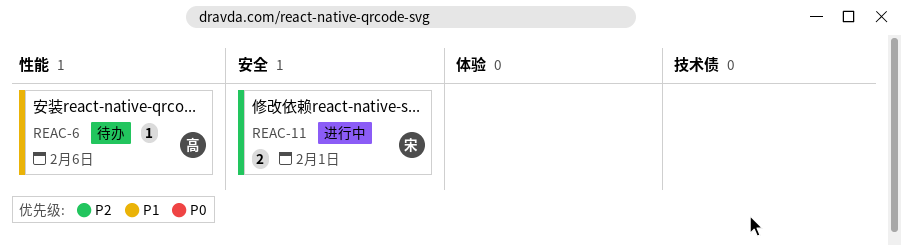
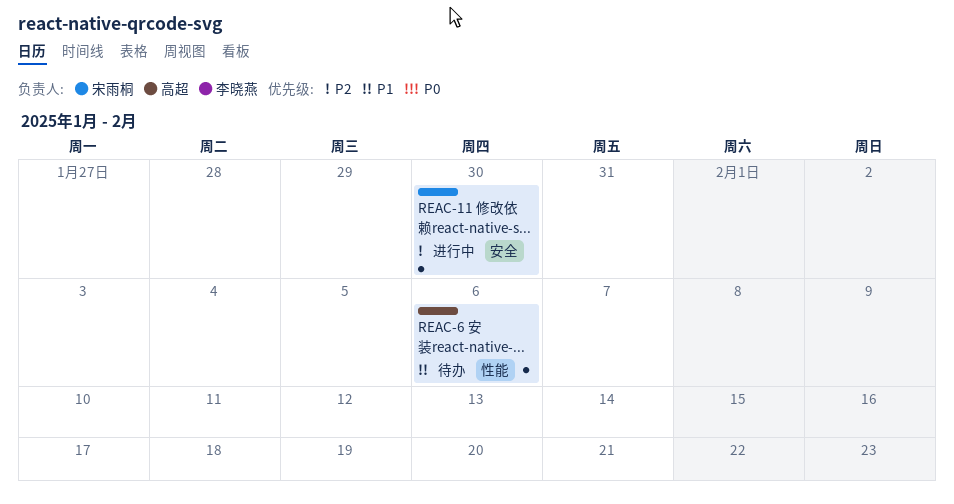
REAC-11, estimate: 2 -> 1
REAC-11, due: Feb 1 -> Jan 30

